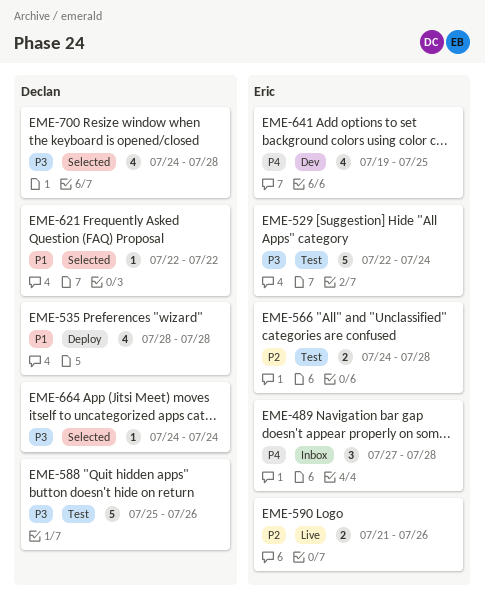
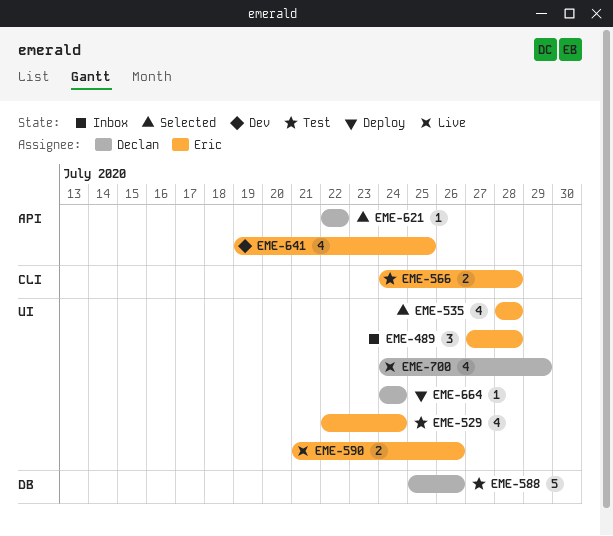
EME-529, estimate: 5 -> 4
EME-535, status: Deploy -> Selected
EME-535, owner: Declan -> Eric
EME-664, status: Selected -> Deploy
EME-700, status: Selected -> Live
EME-700, due: Jul 28 -> Jul 29

